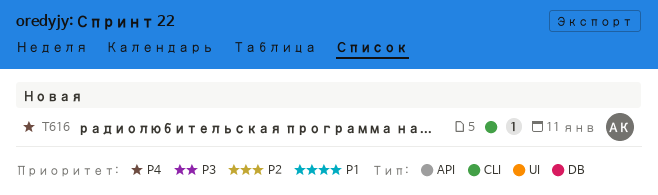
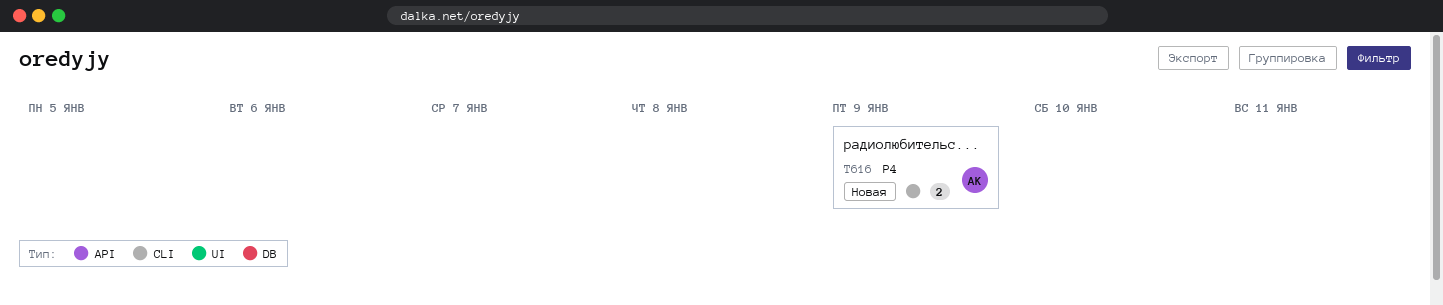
T616, estimate: 1 -> 2
T616, due: Jan 11 -> Jan 9

